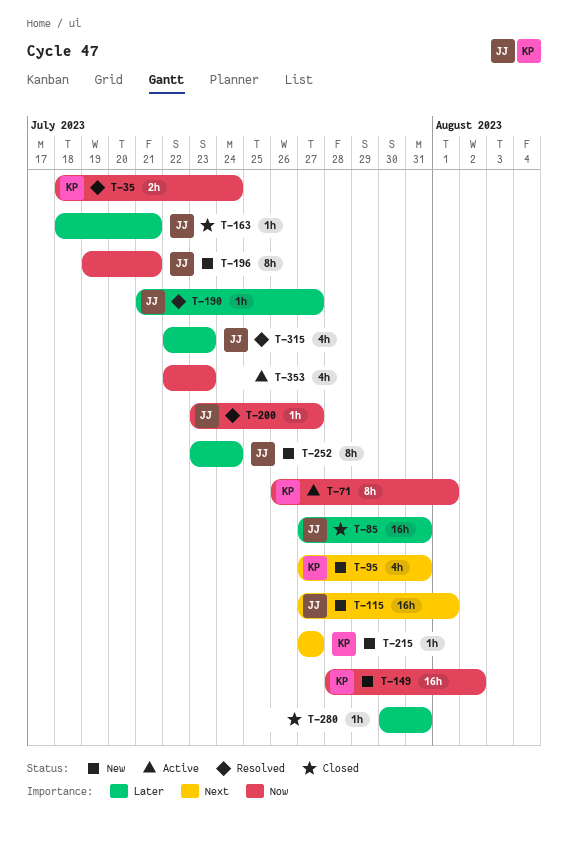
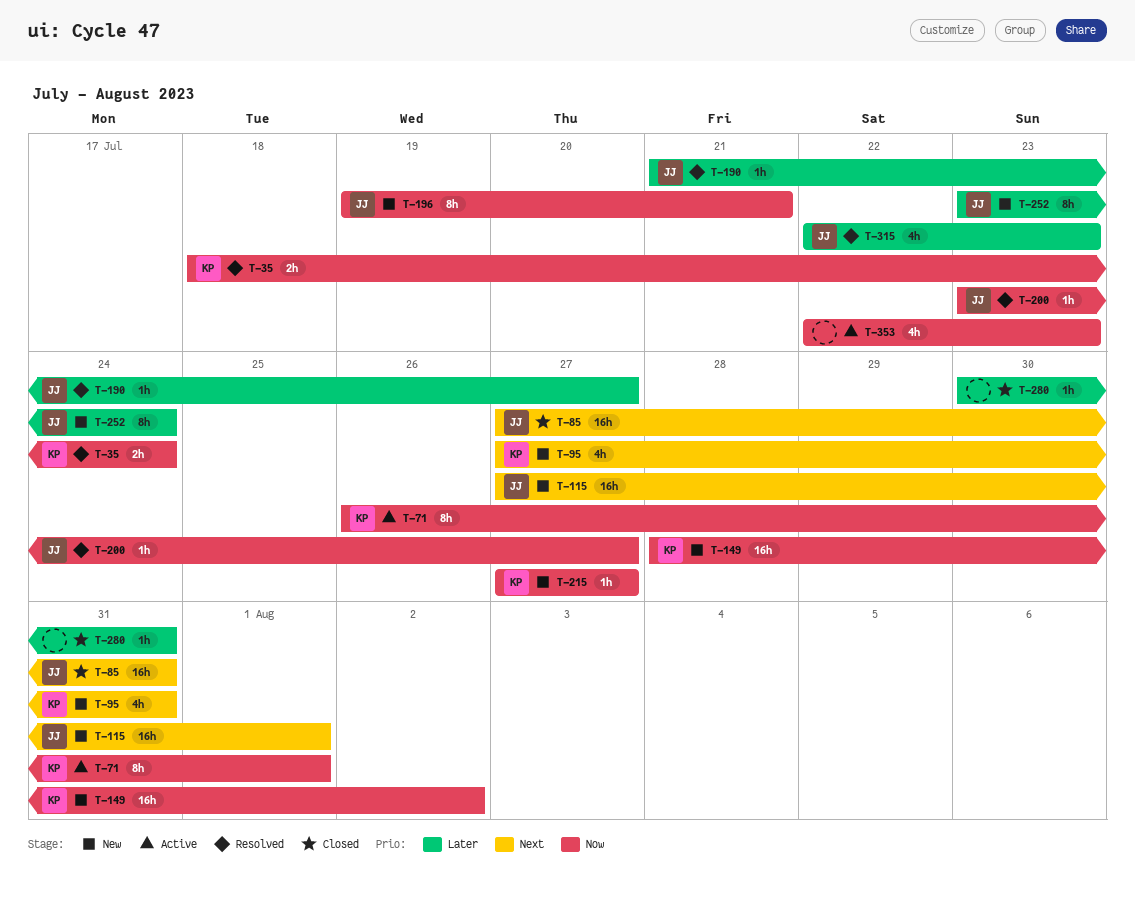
T-85, priority: Later -> Next
T-163: present -> none
T-215, priority: Next -> Now

